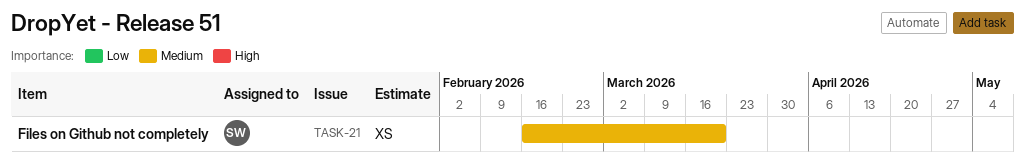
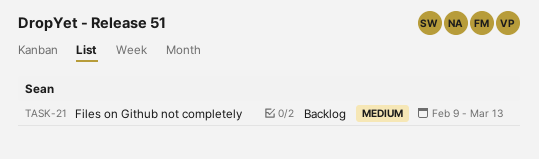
TASK-21, start: Feb 16 -> Feb 9
TASK-21, due: Mar 20 -> Mar 13

